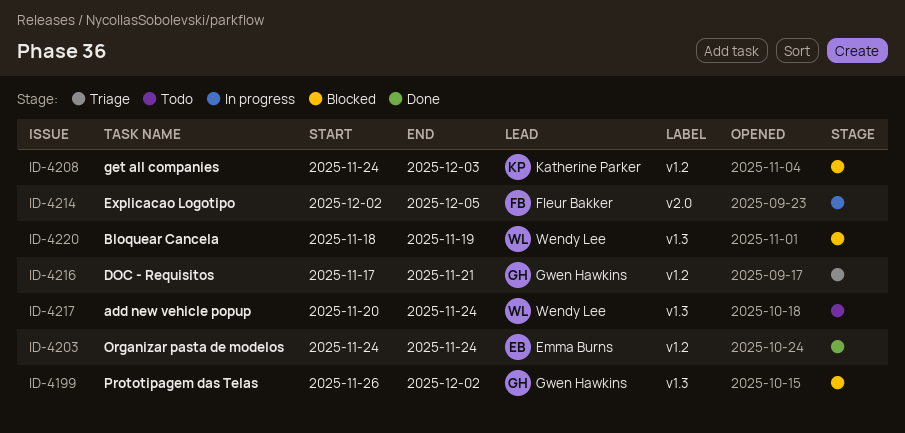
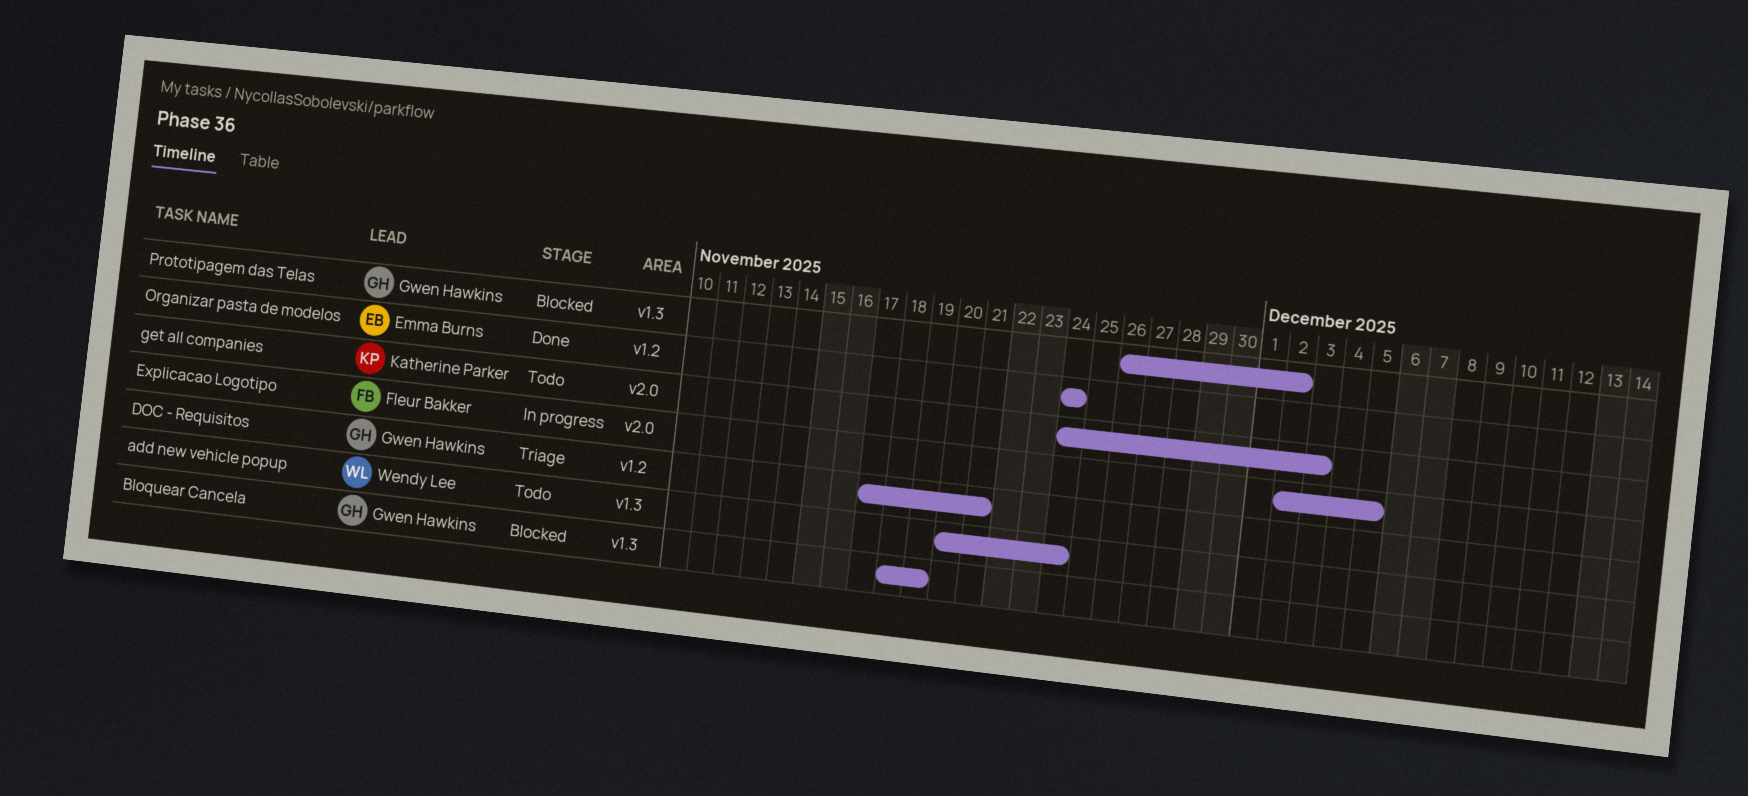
Bloquear Cancela, owner: Wendy Lee -> Gwen Hawkins
get all companies, status: Blocked -> Todo
get all companies, label: v1.2 -> v2.0

